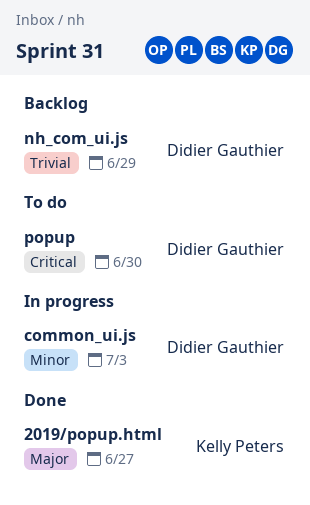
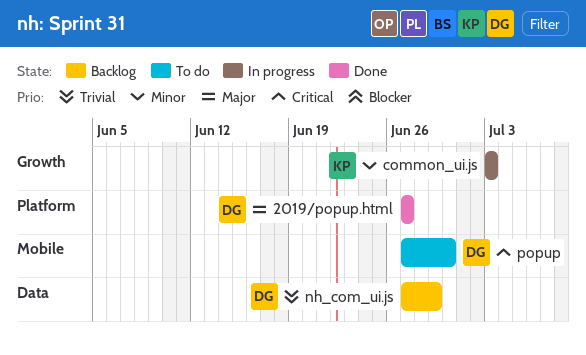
2019/popup.html, owner: Kelly Peters -> Didier Gauthier
common_ui.js, owner: Didier Gauthier -> Kelly Peters

